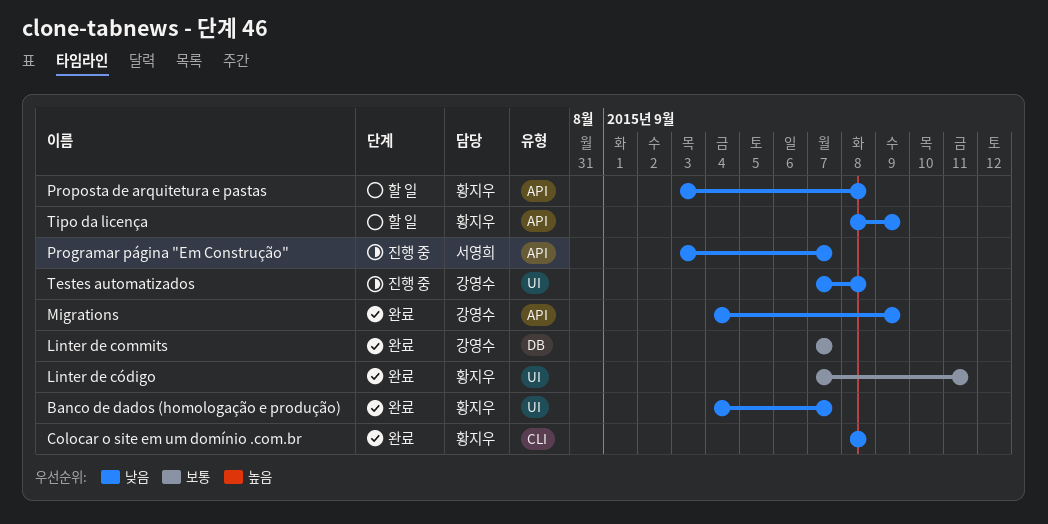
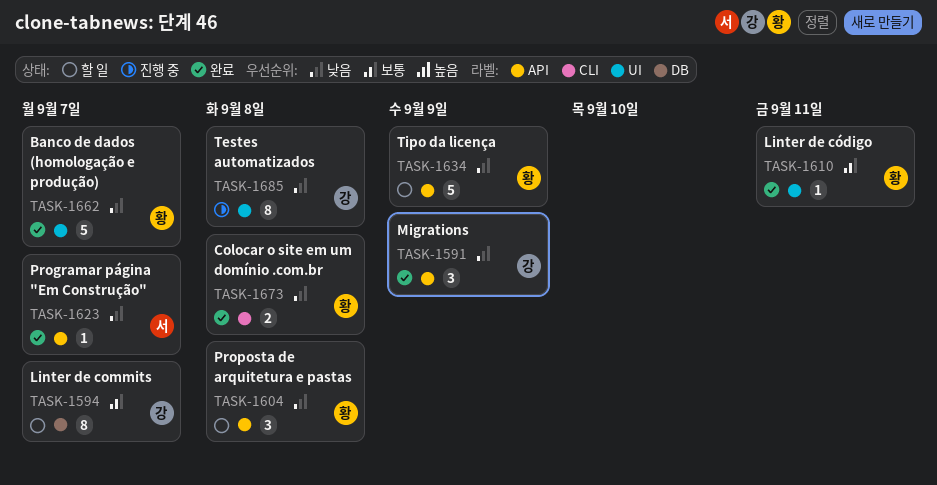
Linter de commits, status: 완료 -> 할 일
Programar página "Em Construção", status: 진행 중 -> 완료

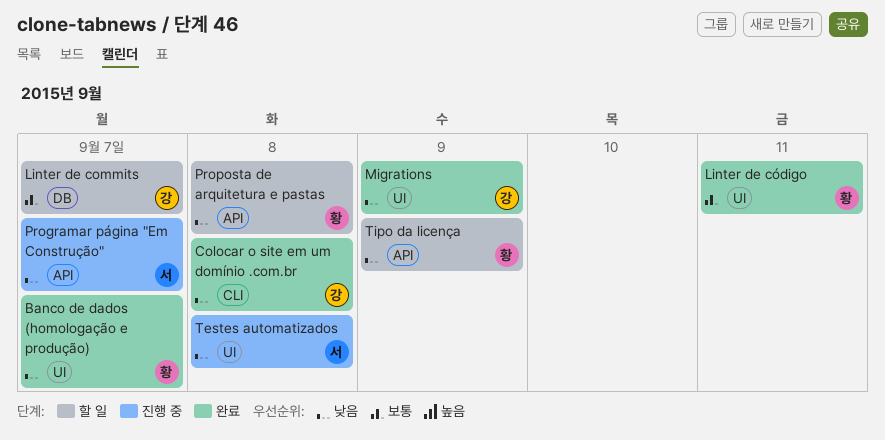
Colocar o site em um domínio .com.br, owner: 황 -> 강
Migrations, label: API -> UI
Programar página "Em Construção", status: 완료 -> 진행 중
Testes automatizados, owner: 강 -> 서

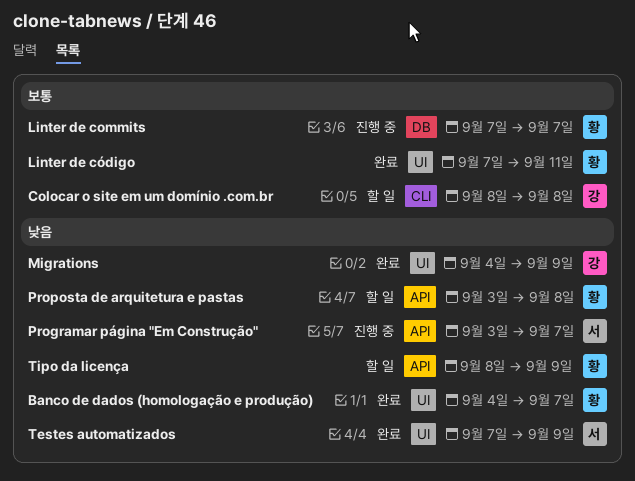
Colocar o site em um domínio .com.br, status: 완료 -> 할 일
Colocar o site em um domínio .com.br, priority: 낮음 -> 보통
Linter de commits, status: 할 일 -> 진행 중
Linter de commits, owner: 강 -> 황
Testes automatizados, status: 진행 중 -> 완료
Testes automatizados, due: Sep 8 -> Sep 9

